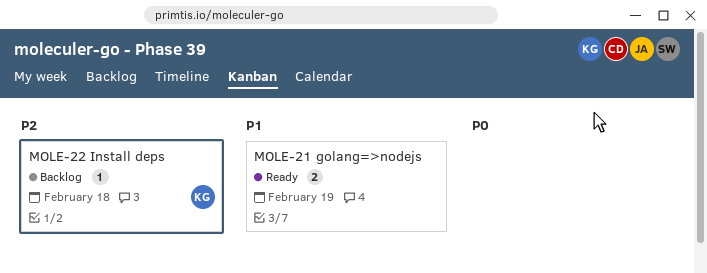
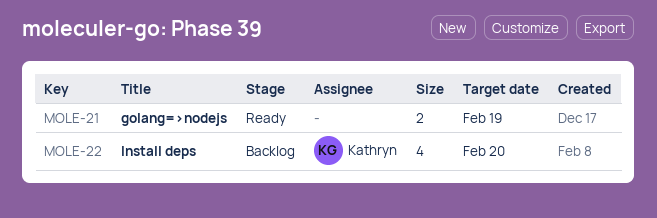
MOLE-22, estimate: 1 -> 4
MOLE-22, due: Feb 18 -> Feb 20

